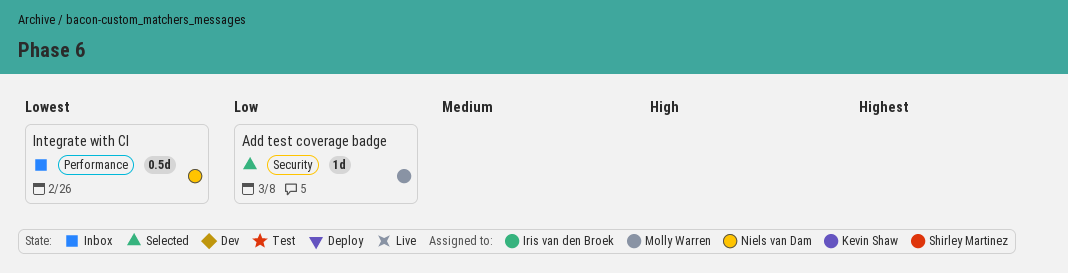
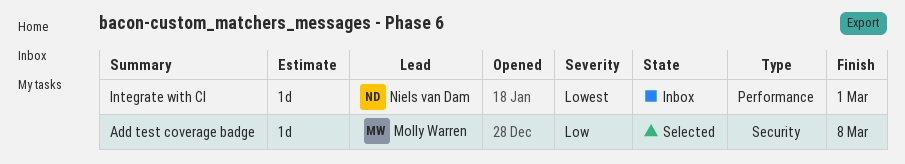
Integrate with CI, estimate: 0.5d -> 1d
Integrate with CI, due: Feb 26 -> Mar 1

